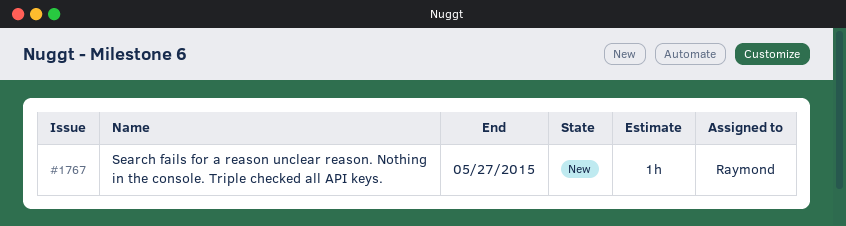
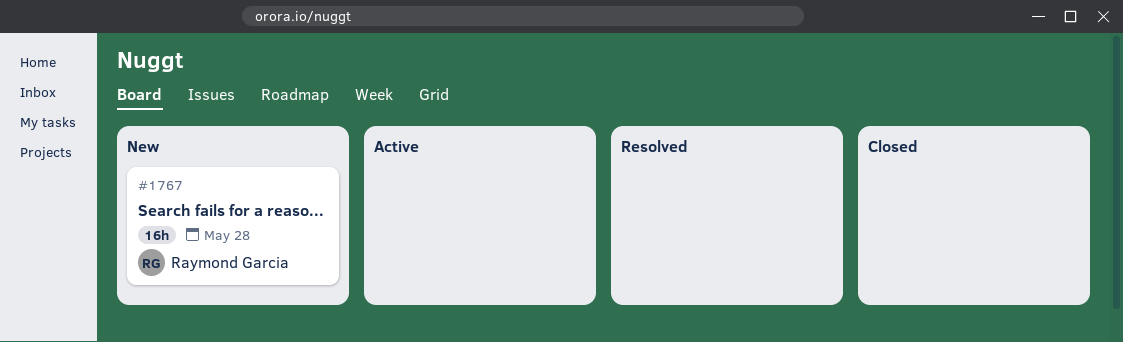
#1767, estimate: 1h -> 16h
#1767, due: May 27 -> May 28

